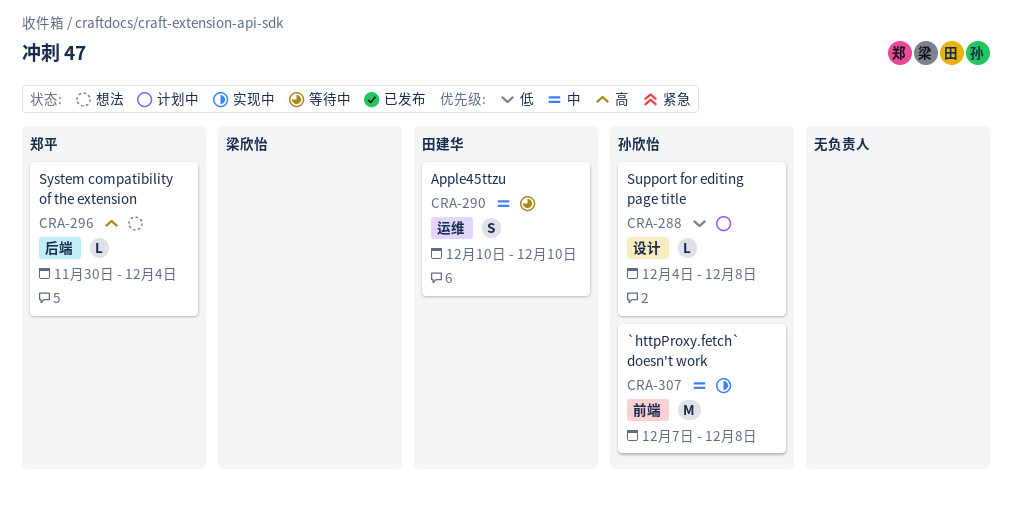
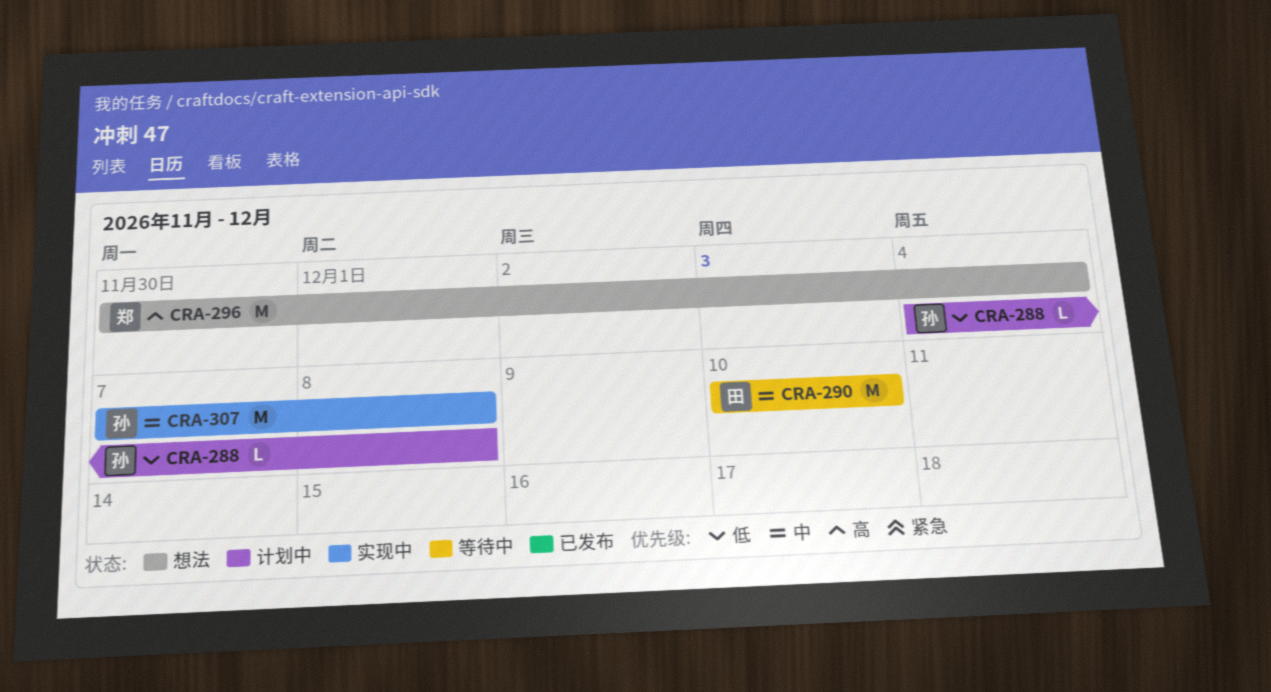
CRA-290, estimate: S -> M
CRA-296, estimate: L -> M

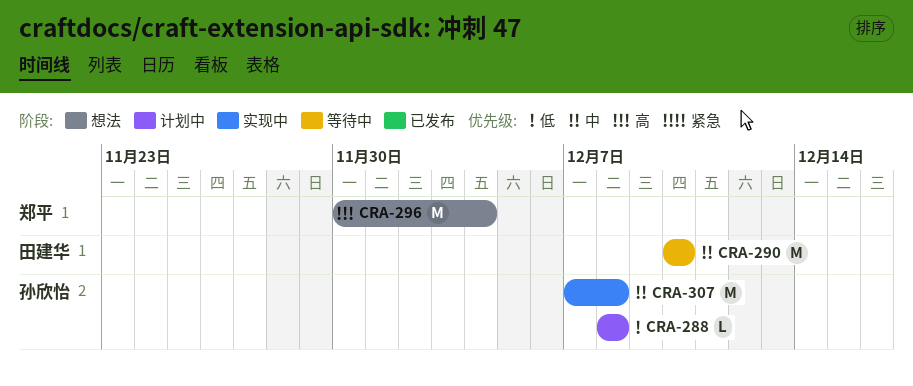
CRA-288, start: Dec 4 -> Dec 8

